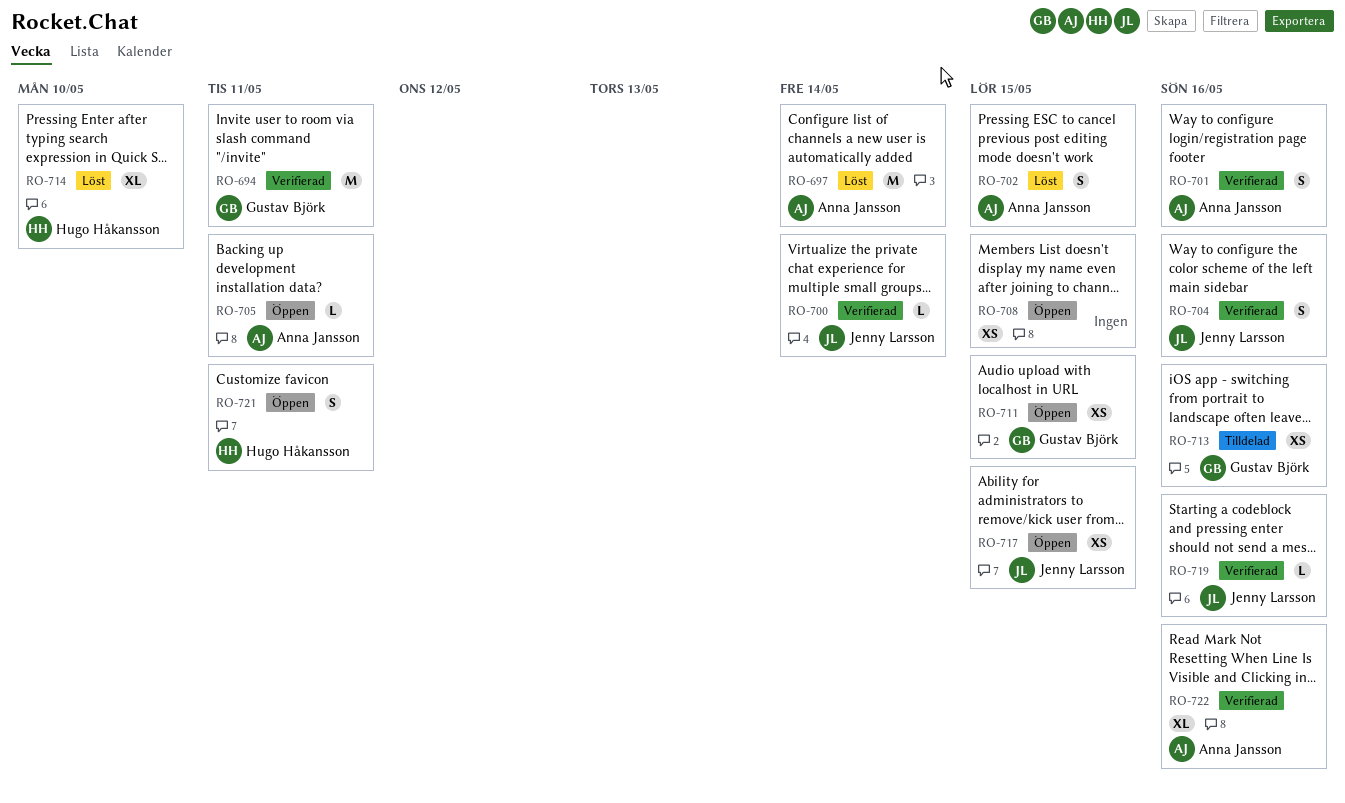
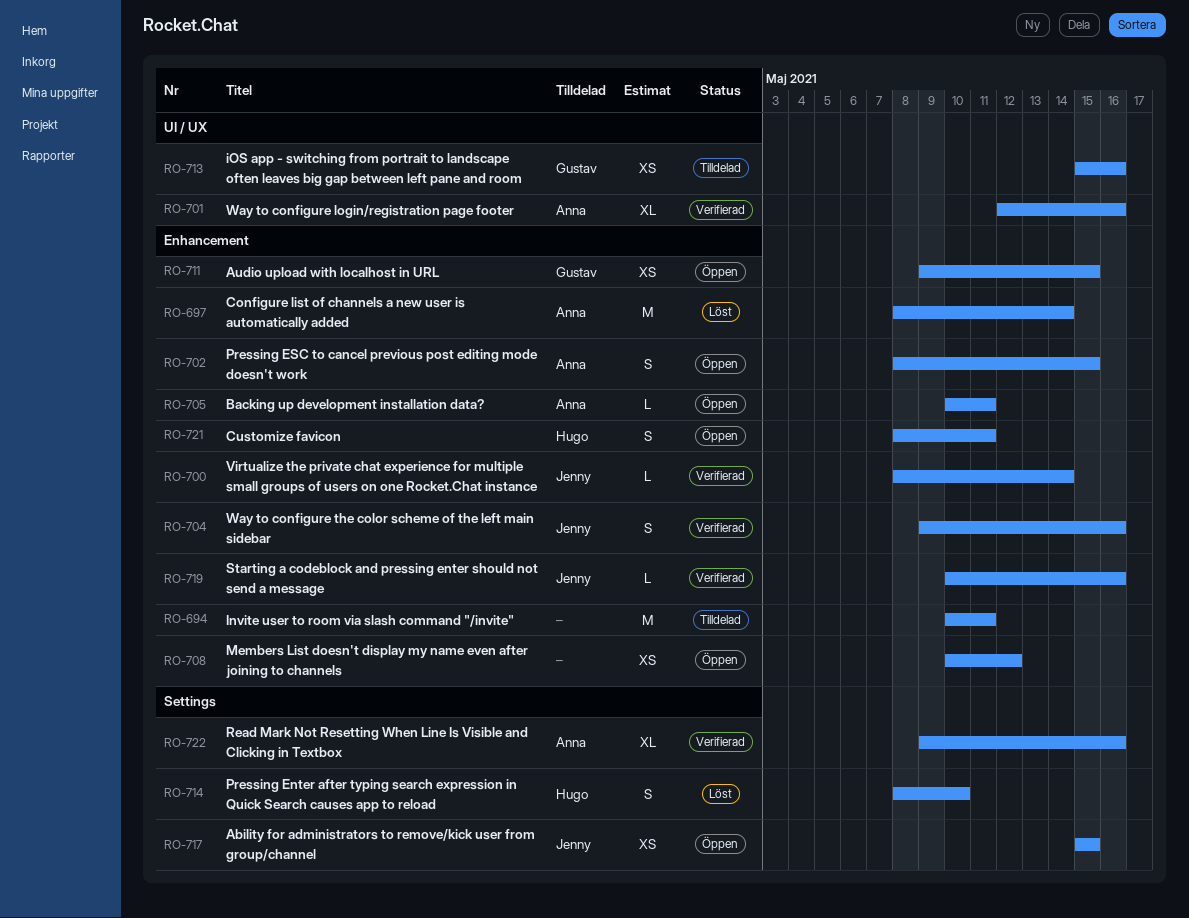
RO-694, status: Verifierad -> Tilldelad
RO-694, owner: Gustav Björk -> none
RO-701, estimate: S -> XL
RO-702, status: Löst -> Öppen
RO-708, due: May 15 -> May 12
RO-714, estimate: XL -> S

